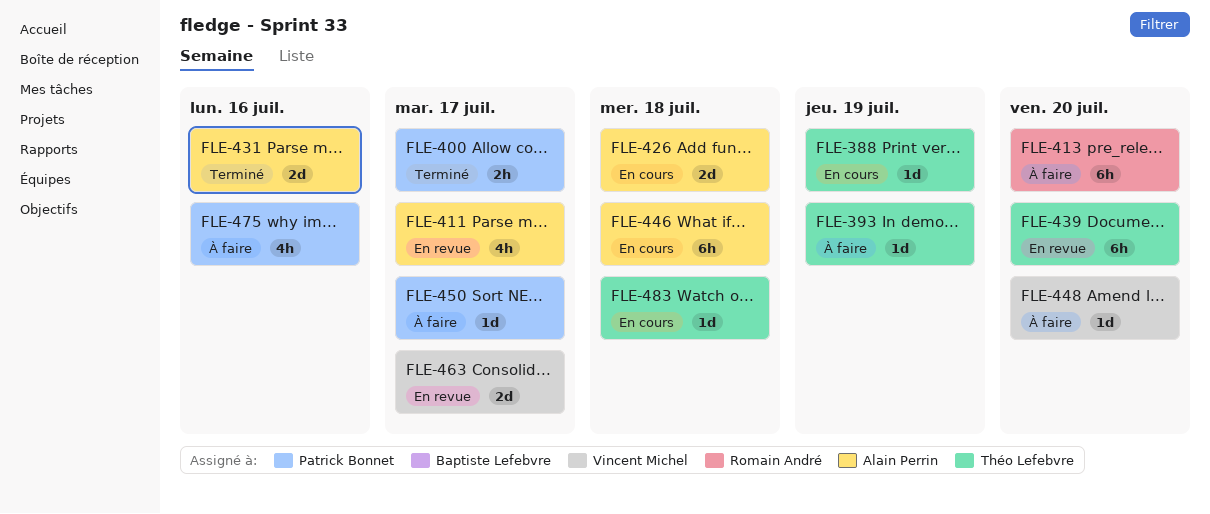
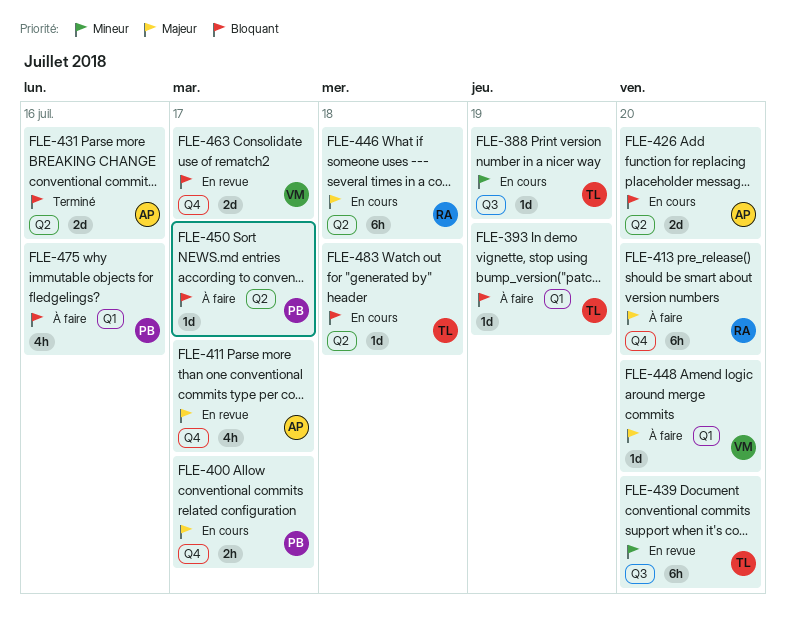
FLE-400, status: Terminé -> En cours
FLE-426, due: Jul 18 -> Jul 20
FLE-446, owner: Alain Perrin -> Romain André

